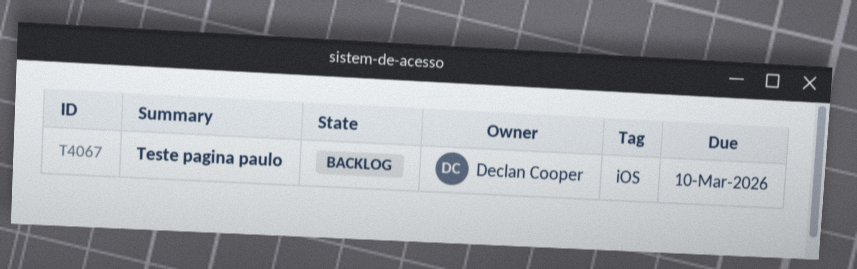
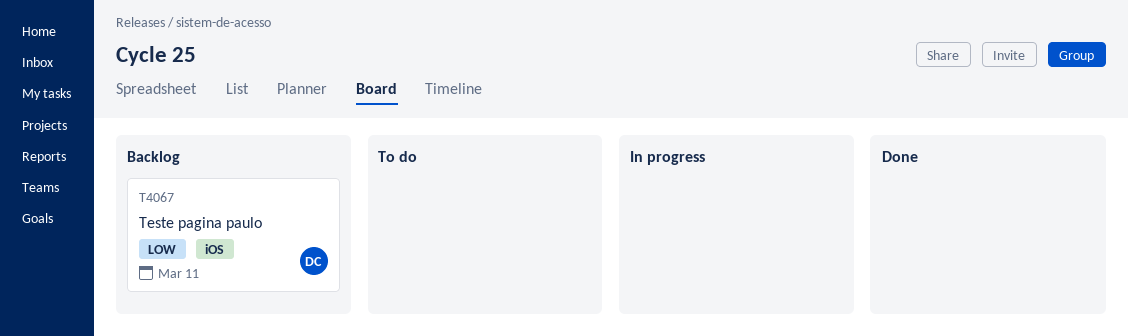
T4067, due: Mar 10 -> Mar 11

